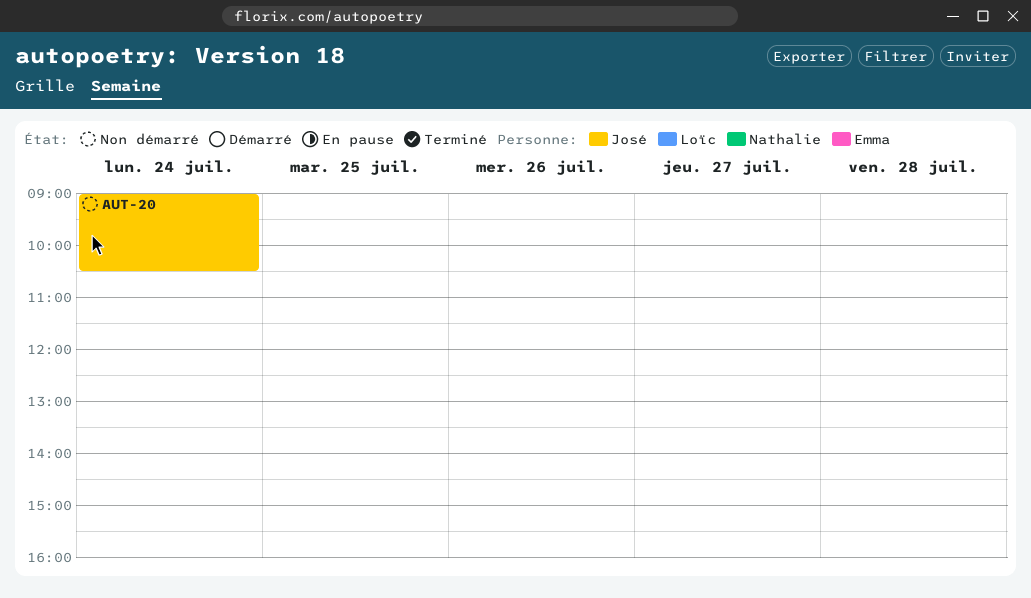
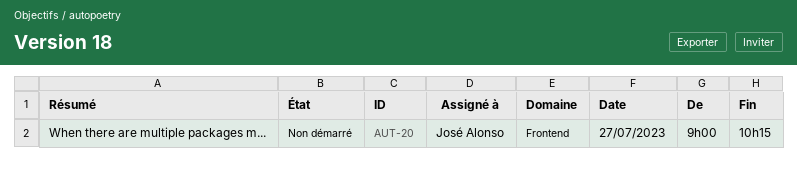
AUT-20, day: Jul 24 -> Jul 27
AUT-20, ends: 10:30 -> 10:15

